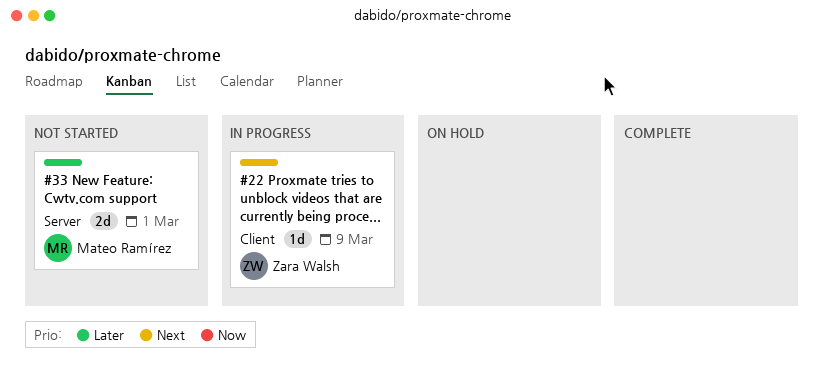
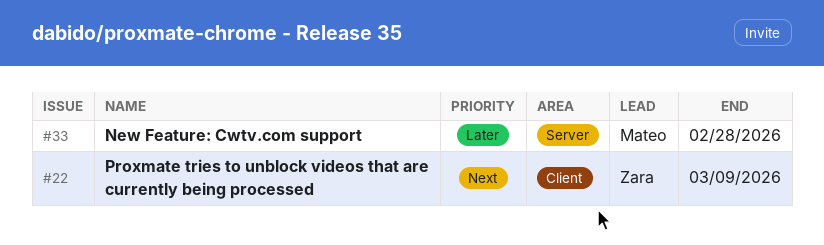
#33, due: Mar 1 -> Feb 28

